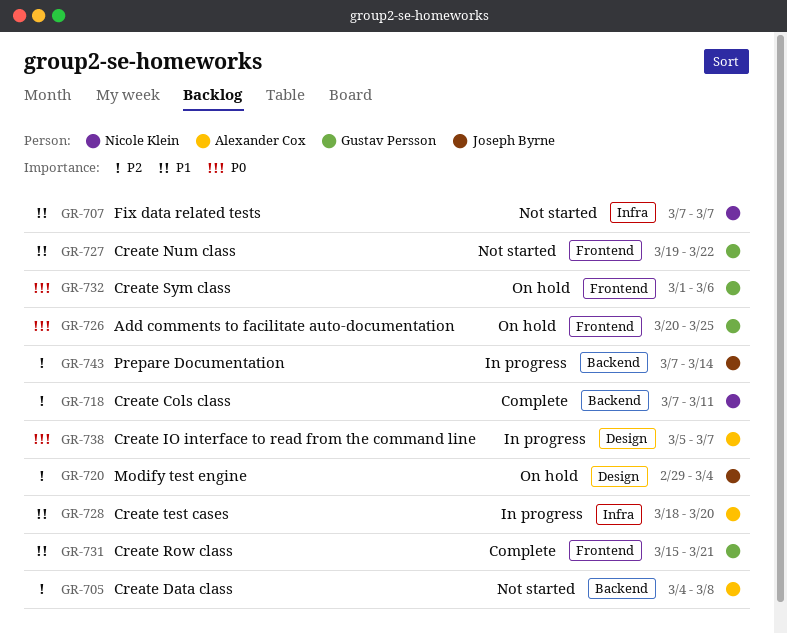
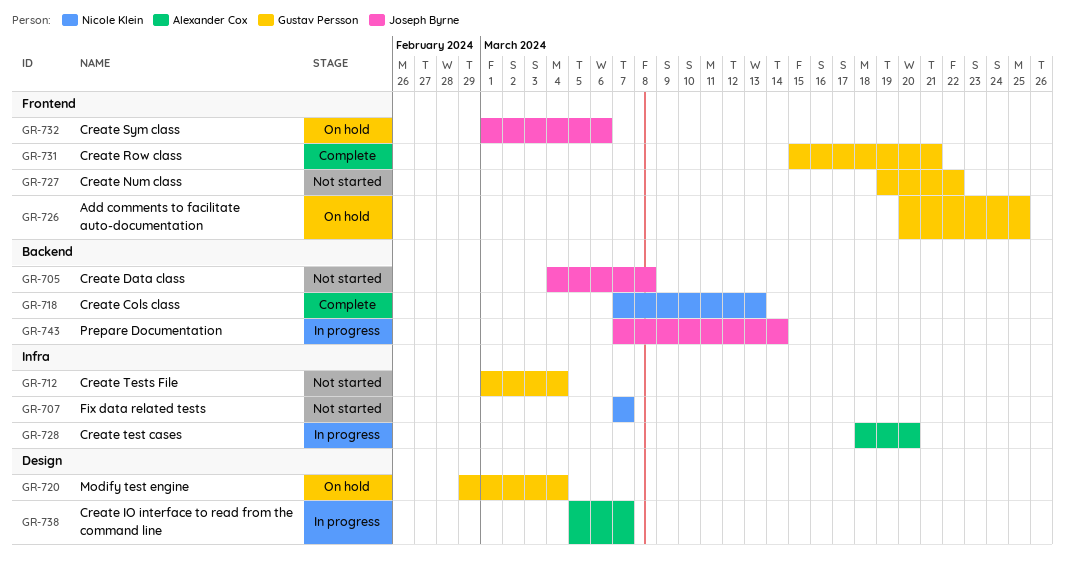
GR-705, owner: Alexander Cox -> Joseph Byrne
GR-712: none -> present
GR-718, due: Mar 11 -> Mar 13
GR-720, owner: Joseph Byrne -> Gustav Persson
GR-732, owner: Gustav Persson -> Joseph Byrne

